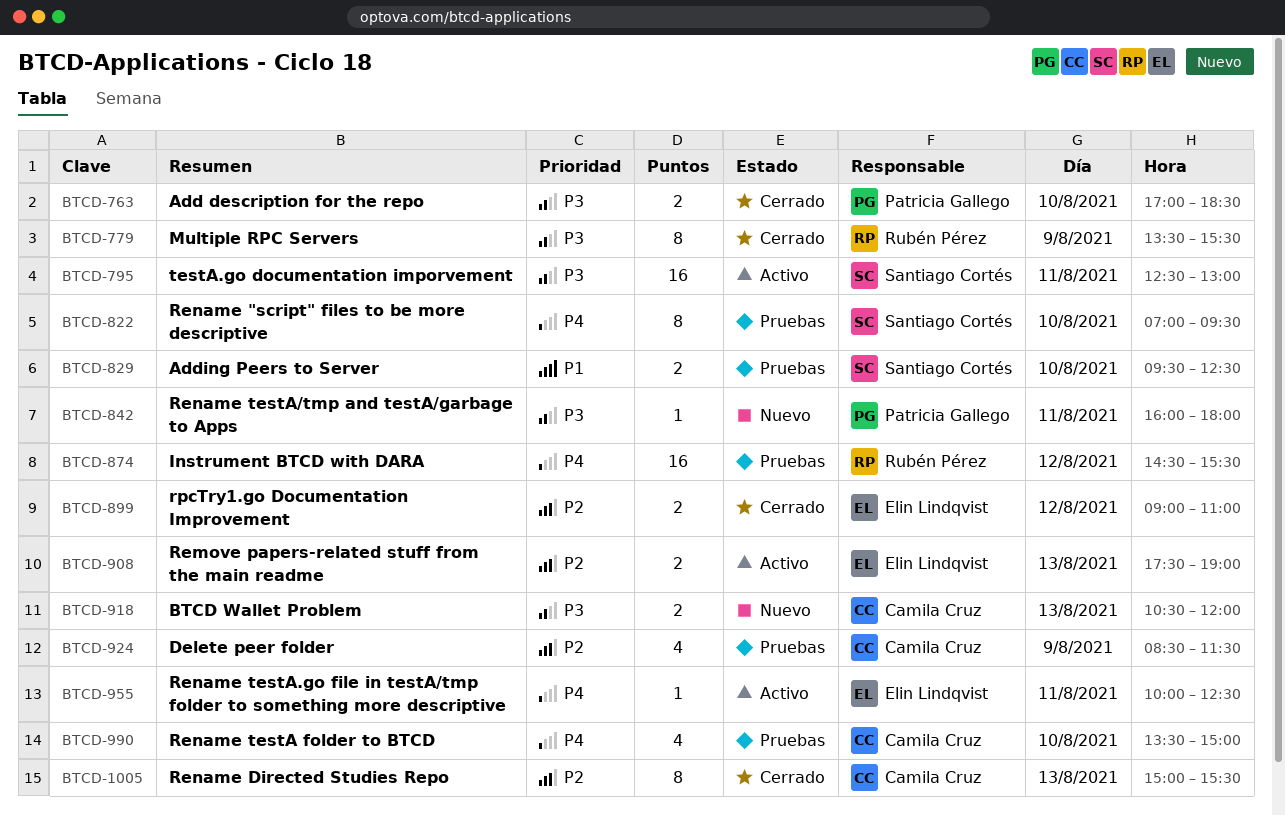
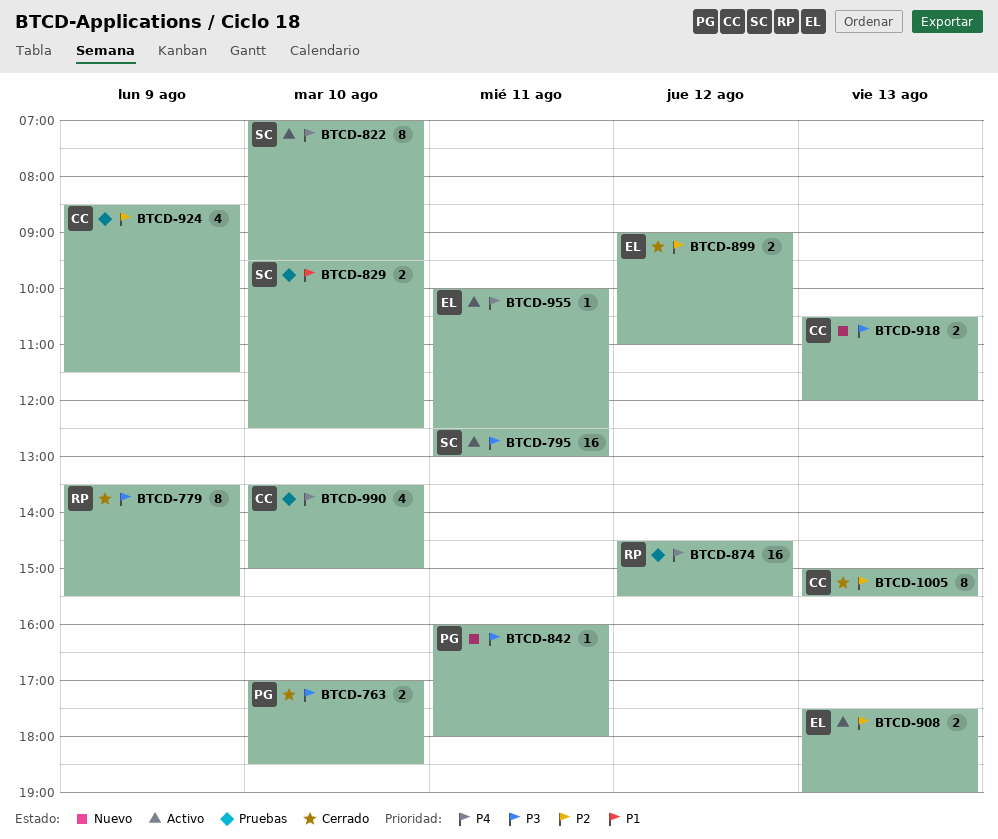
BTCD-822, status: Pruebas -> Activo

